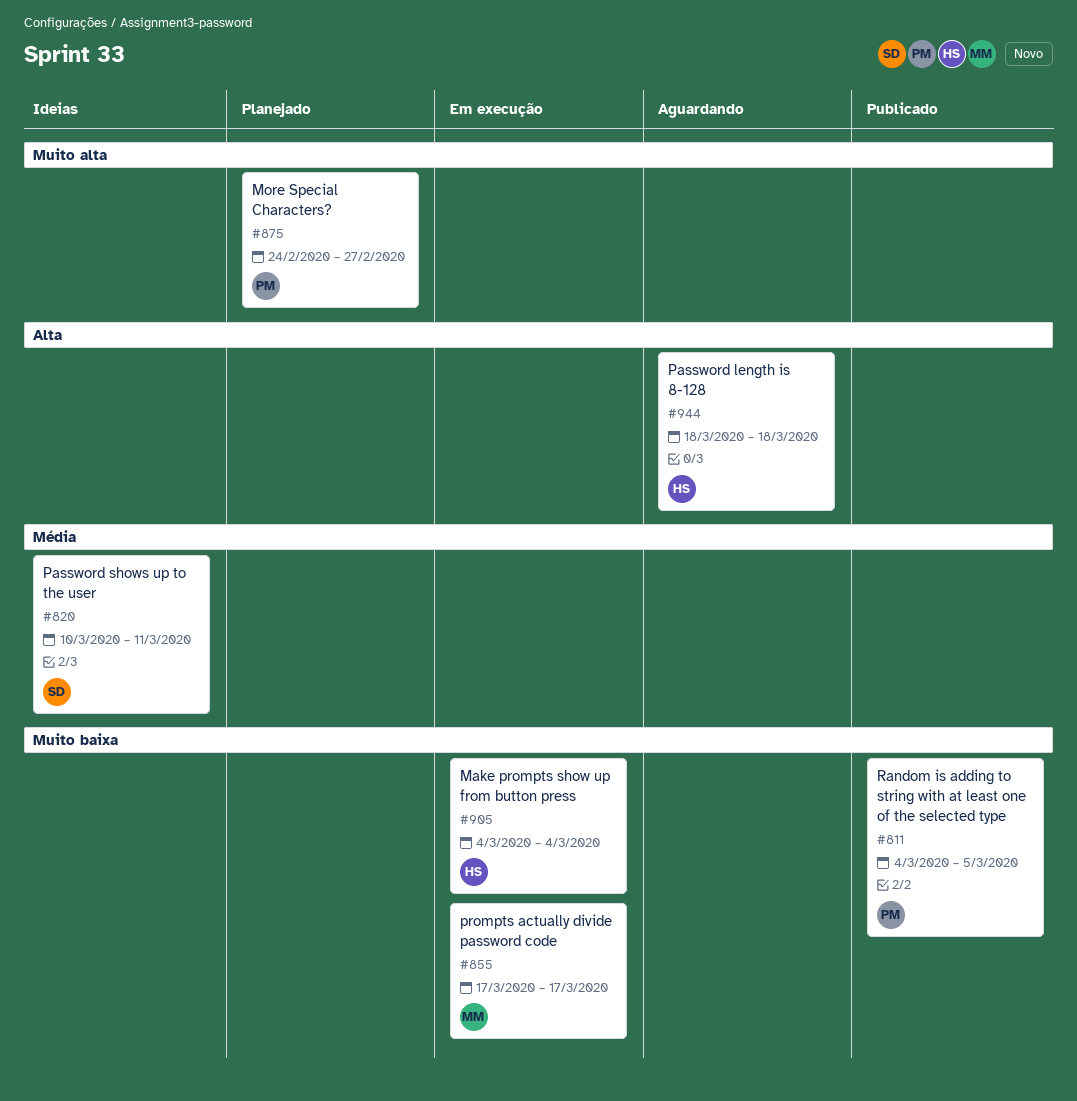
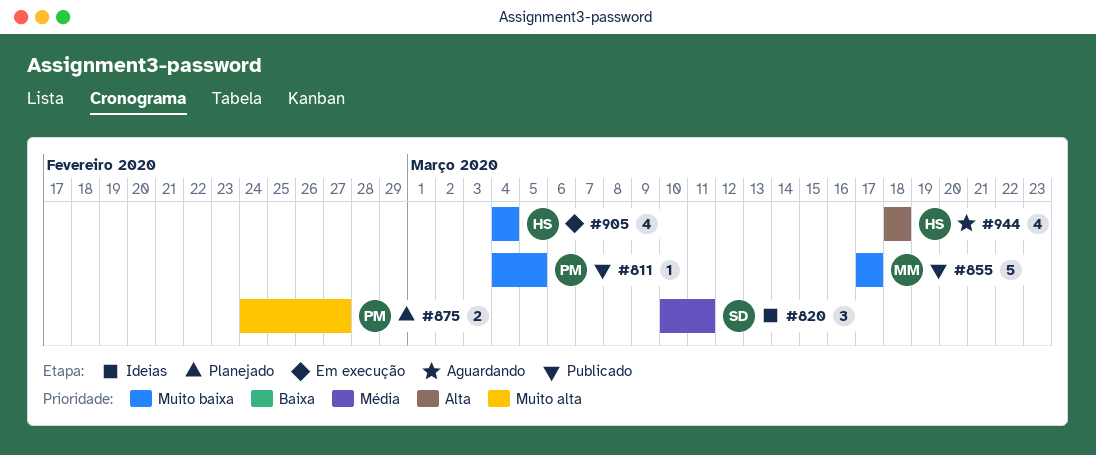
#855, status: Em execução -> Publicado

